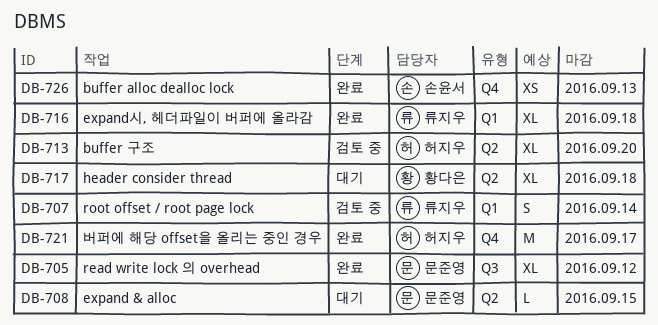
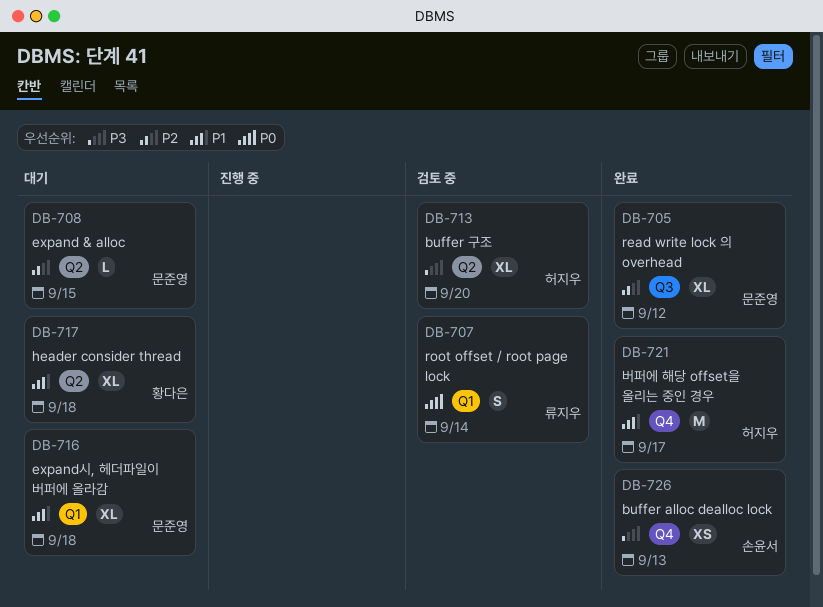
DB-716, status: 완료 -> 대기
DB-716, owner: 류지우 -> 문준영

